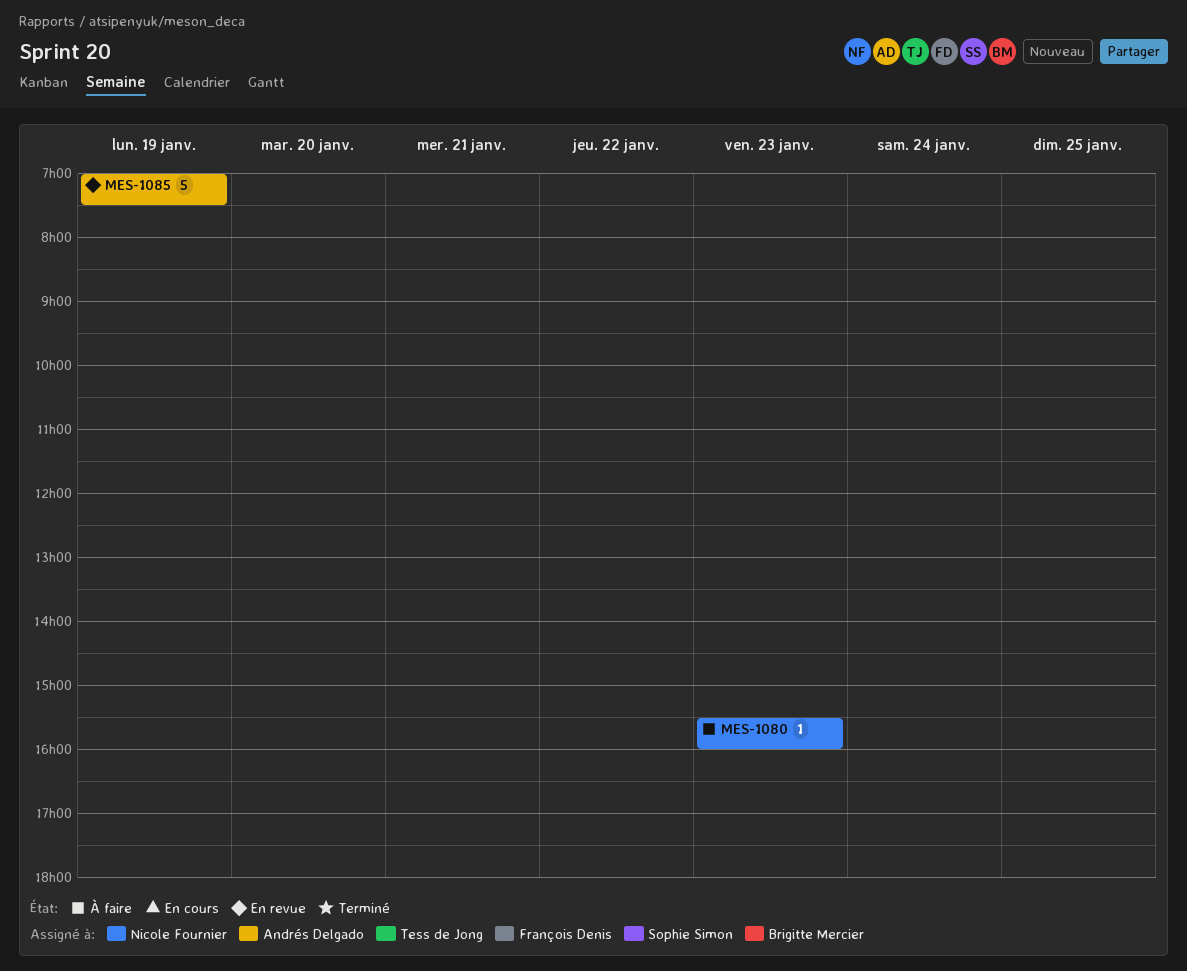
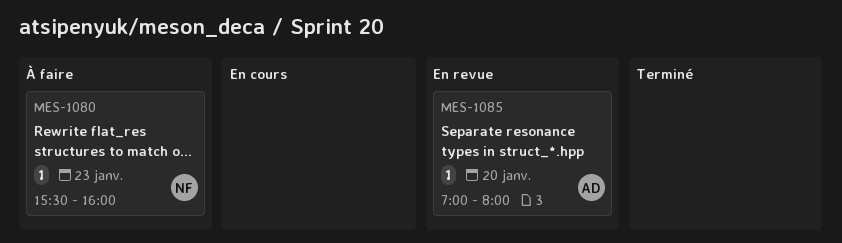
MES-1085, estimate: 5 -> 1
MES-1085, day: Jan 19 -> Jan 20
MES-1085, ends: 07:30 -> 08:00

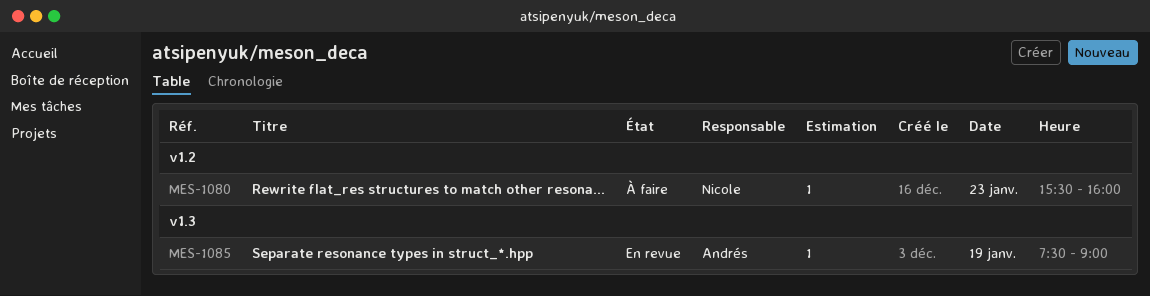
MES-1085, day: Jan 20 -> Jan 19
MES-1085, begins: 07:00 -> 07:30
MES-1085, ends: 08:00 -> 09:00

